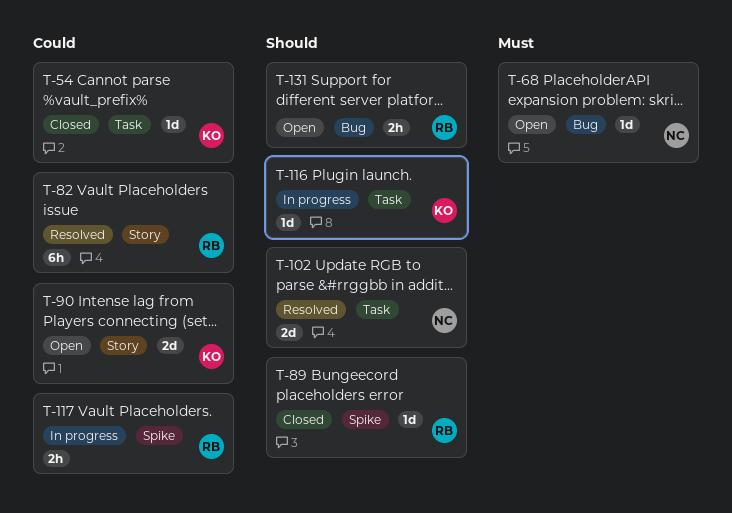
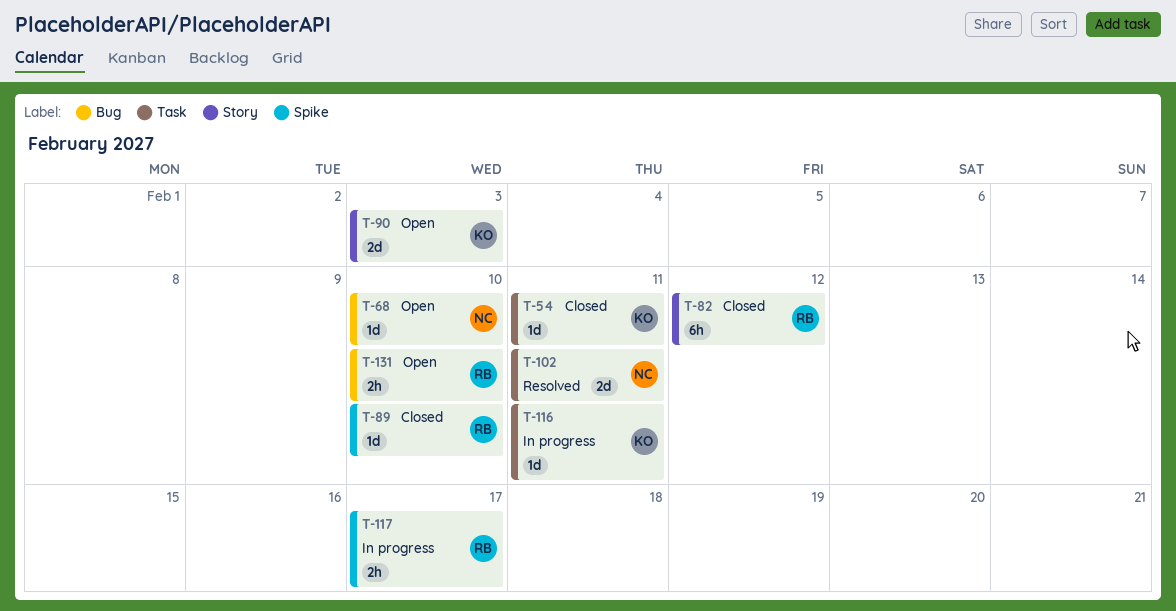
T-82, status: Resolved -> Closed

